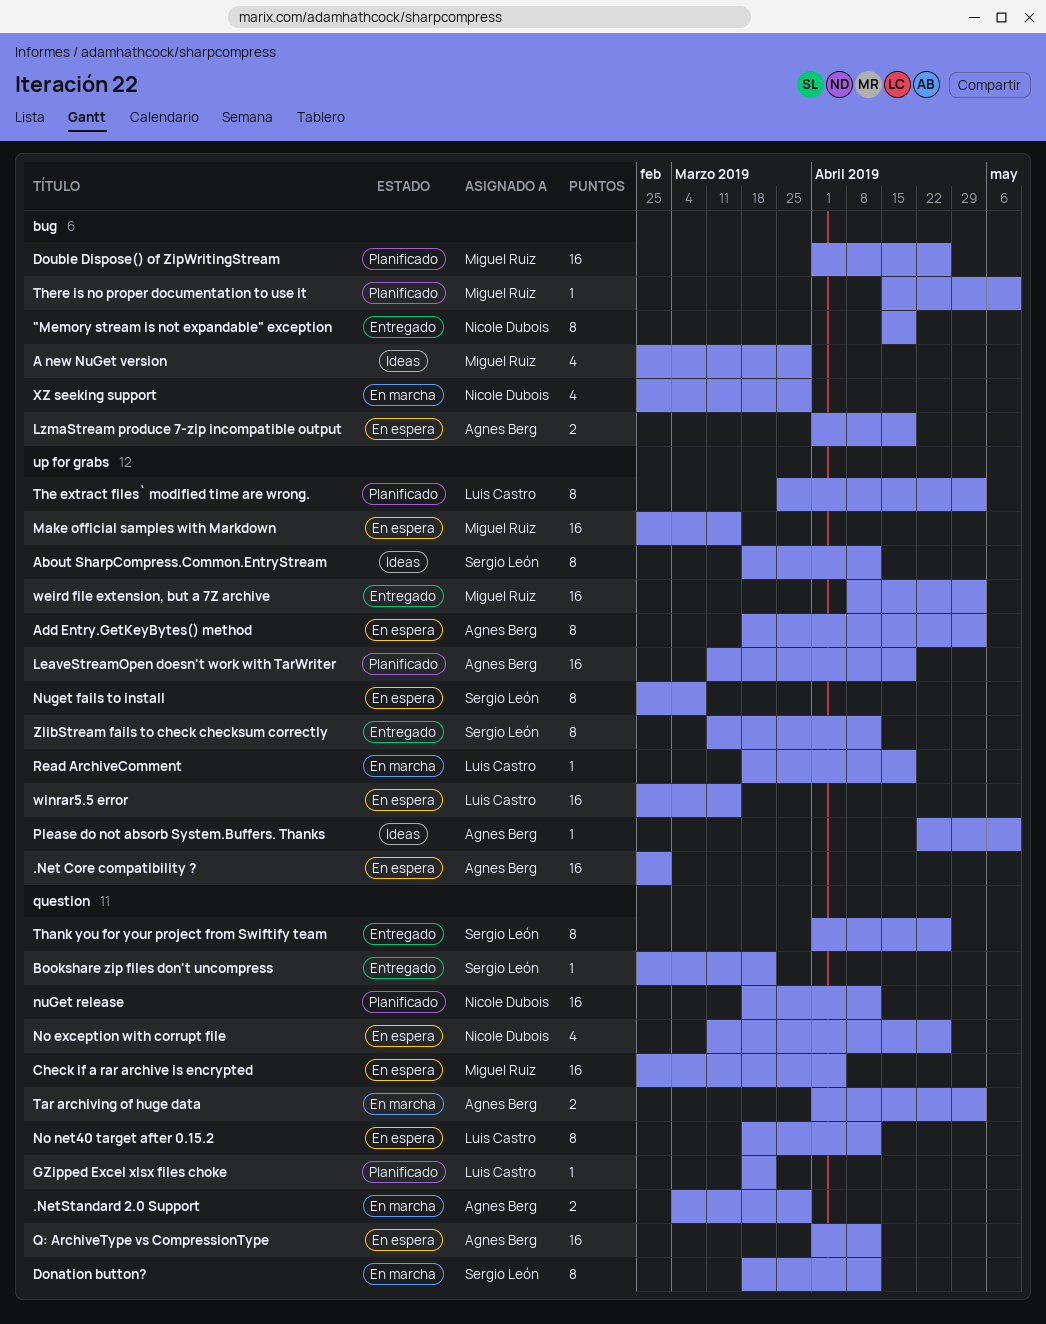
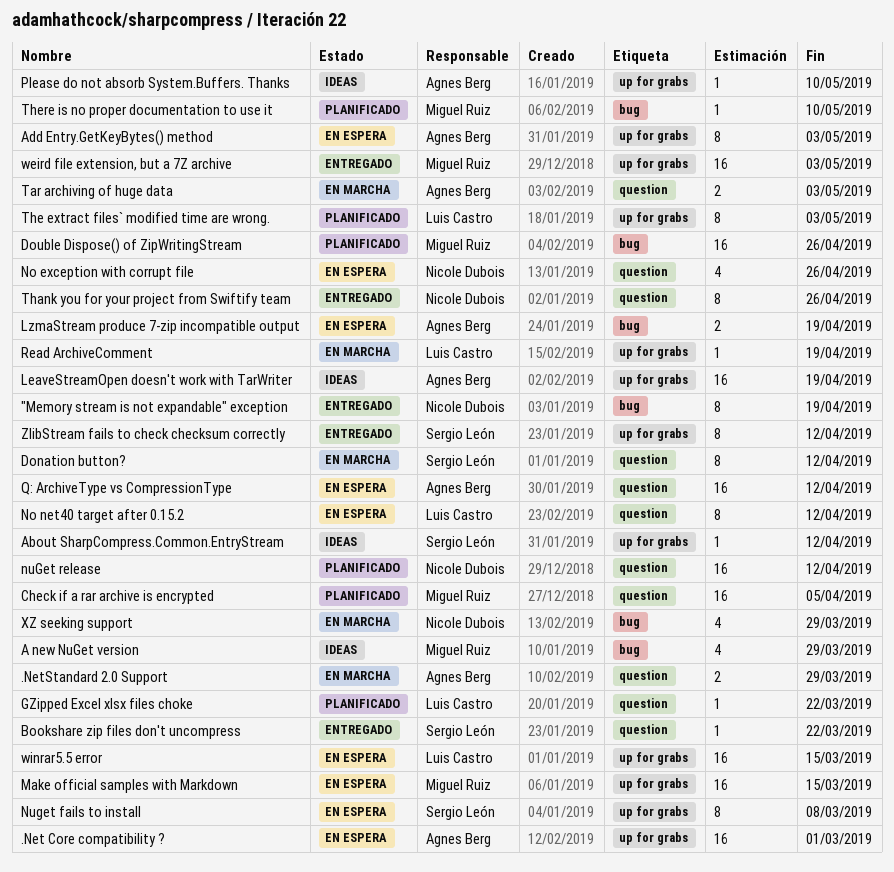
About SharpCompress.Common.EntryStream, estimate: 8 -> 1
Check if a rar archive is encrypted, status: En espera -> Planificado
LeaveStreamOpen doesn't work with TarWriter, status: Planificado -> Ideas
Thank you for your project from Swiftify team, owner: Sergio León -> Nicole Dubois

